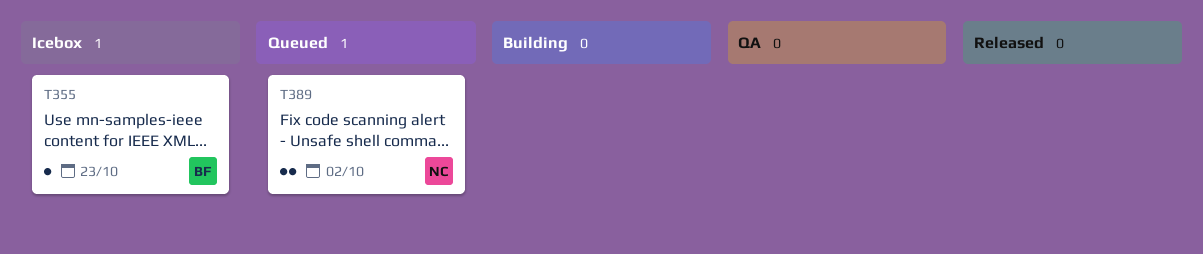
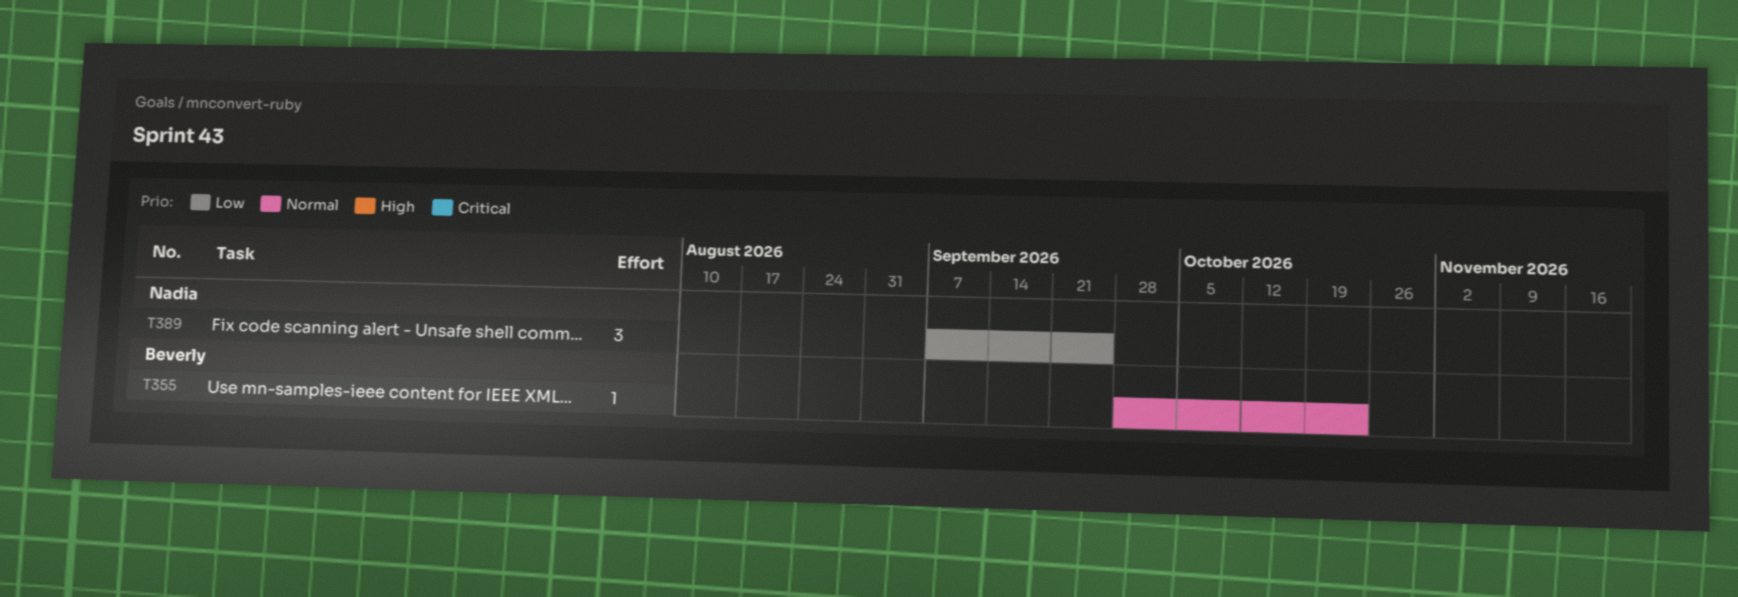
T389, estimate: 2 -> 3
T389, due: Oct 2 -> Sep 25

